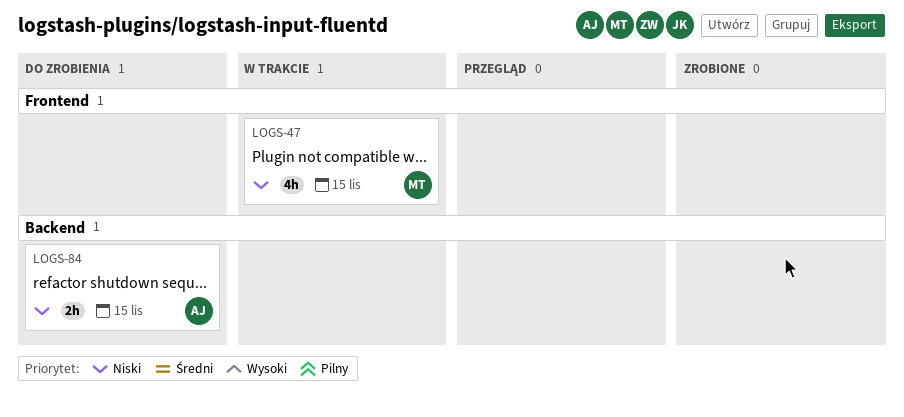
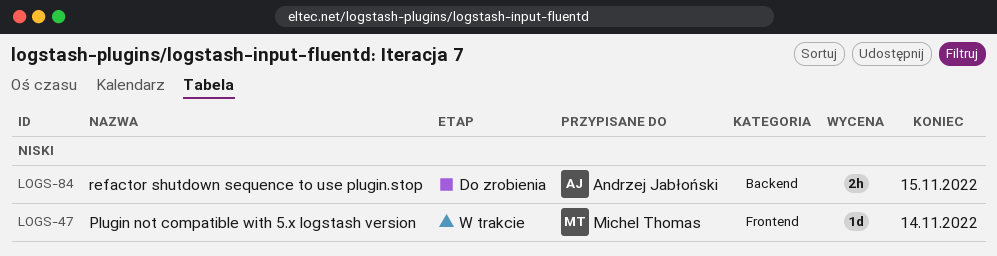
LOGS-47, estimate: 4h -> 1d
LOGS-47, due: Nov 15 -> Nov 14

